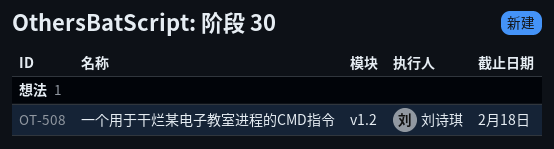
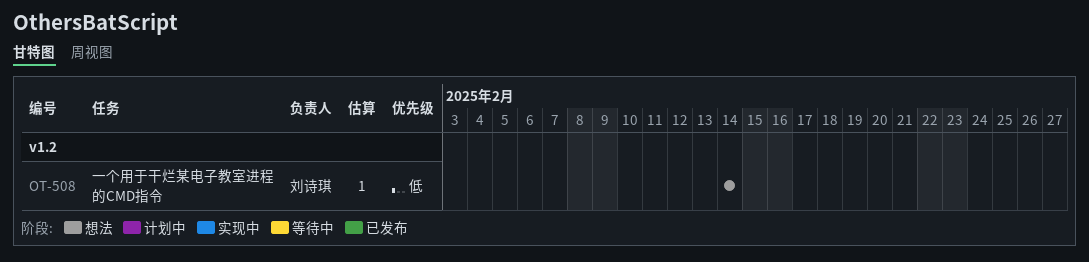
OT-508, due: Feb 18 -> Feb 14

